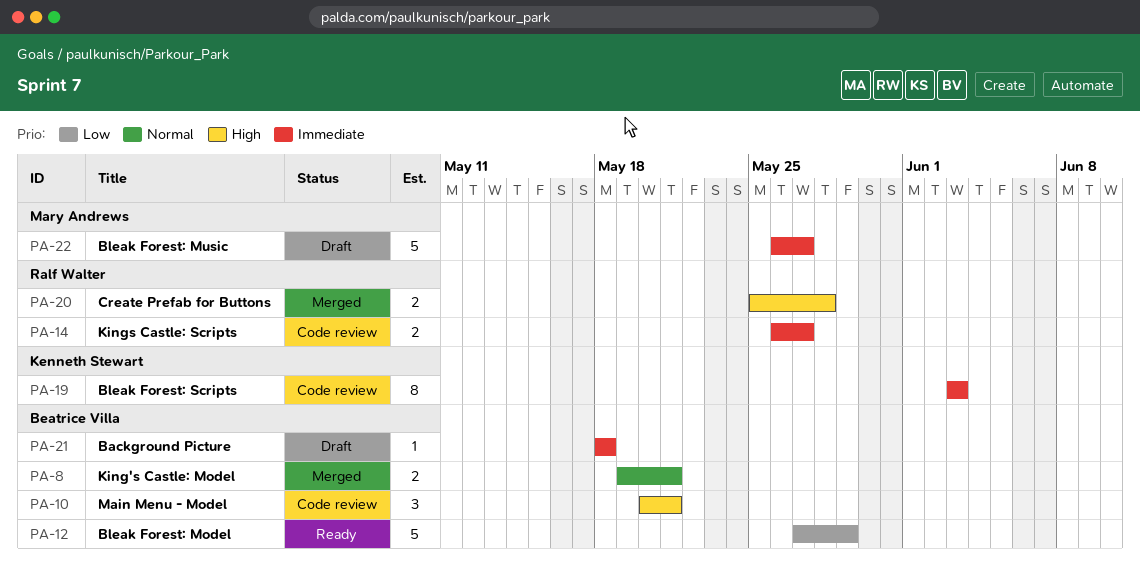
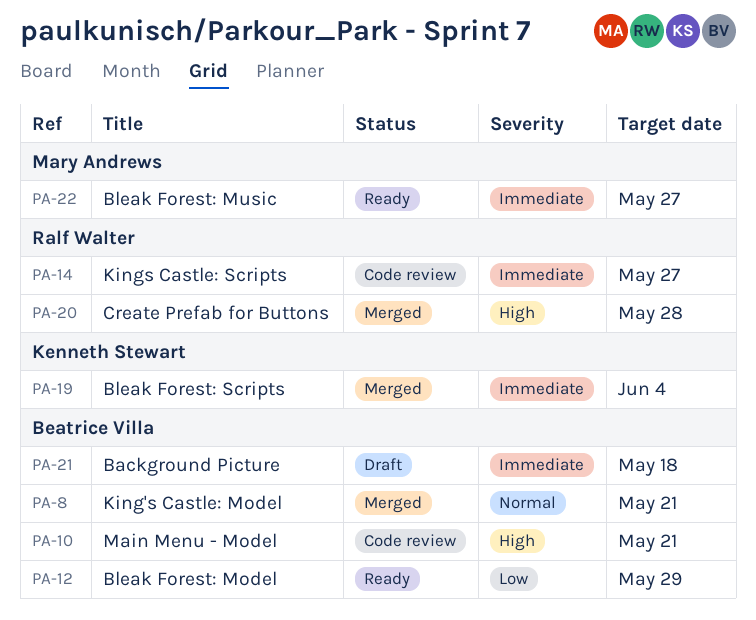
PA-19, status: Code review -> Merged
PA-19, due: Jun 3 -> Jun 4
PA-22, status: Draft -> Ready

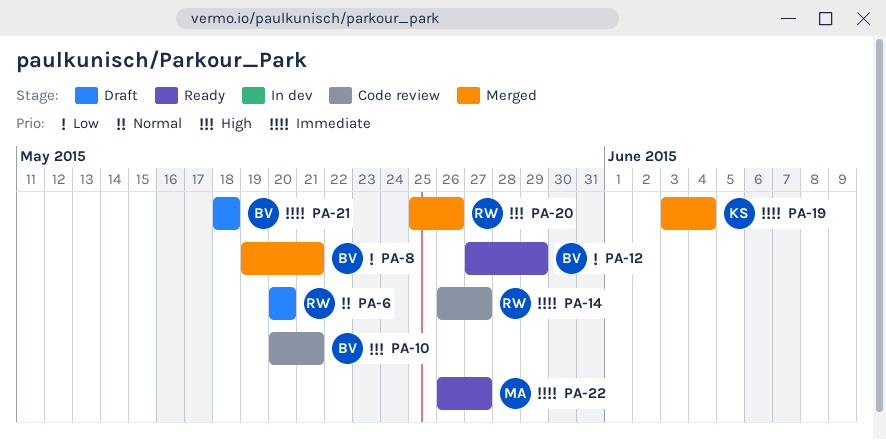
PA-6: none -> present
PA-8, priority: Normal -> Low
PA-20, due: May 28 -> May 26

